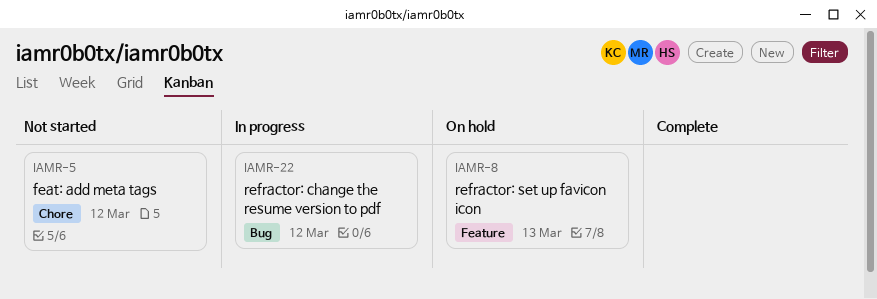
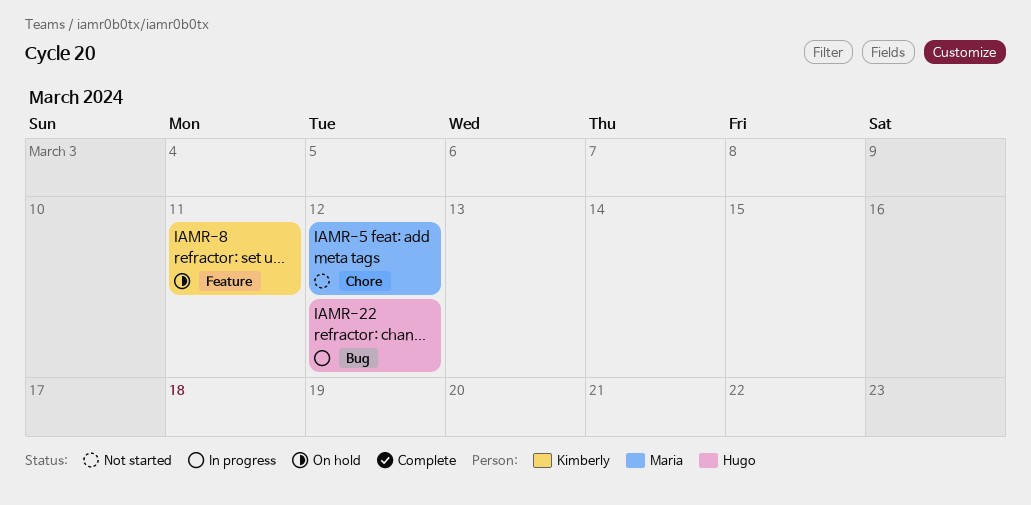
IAMR-8, due: Mar 13 -> Mar 11

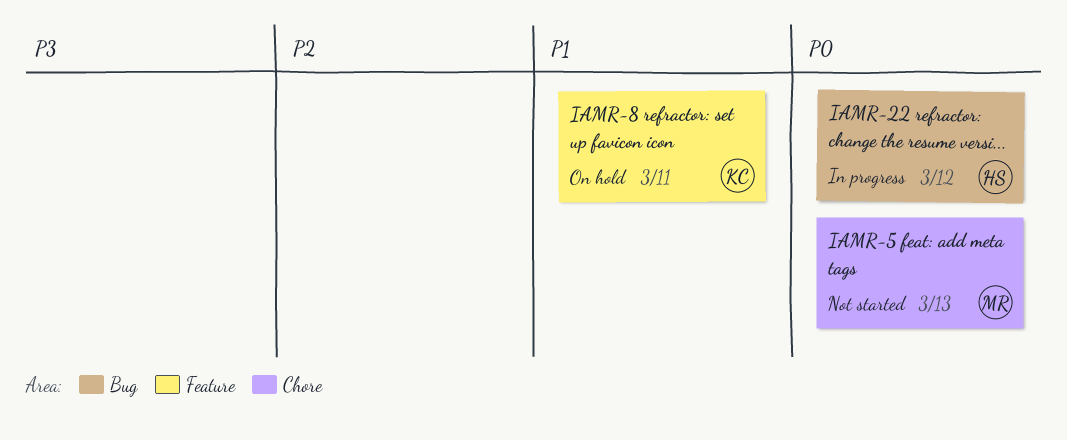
IAMR-5, due: Mar 12 -> Mar 13

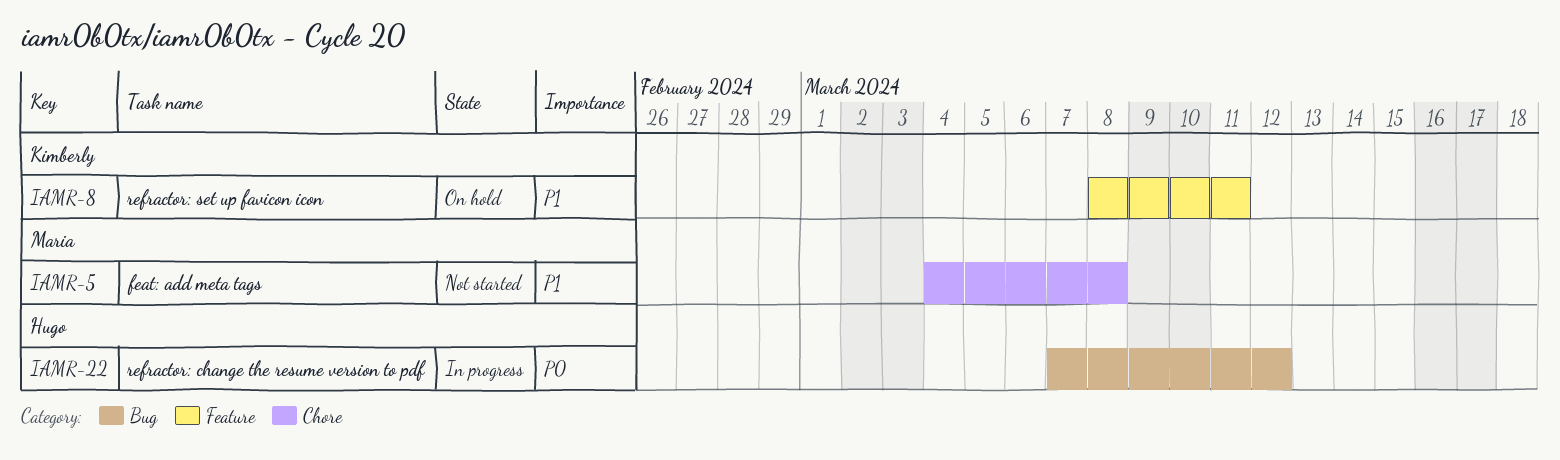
IAMR-5, priority: P0 -> P1
IAMR-5, due: Mar 13 -> Mar 8

